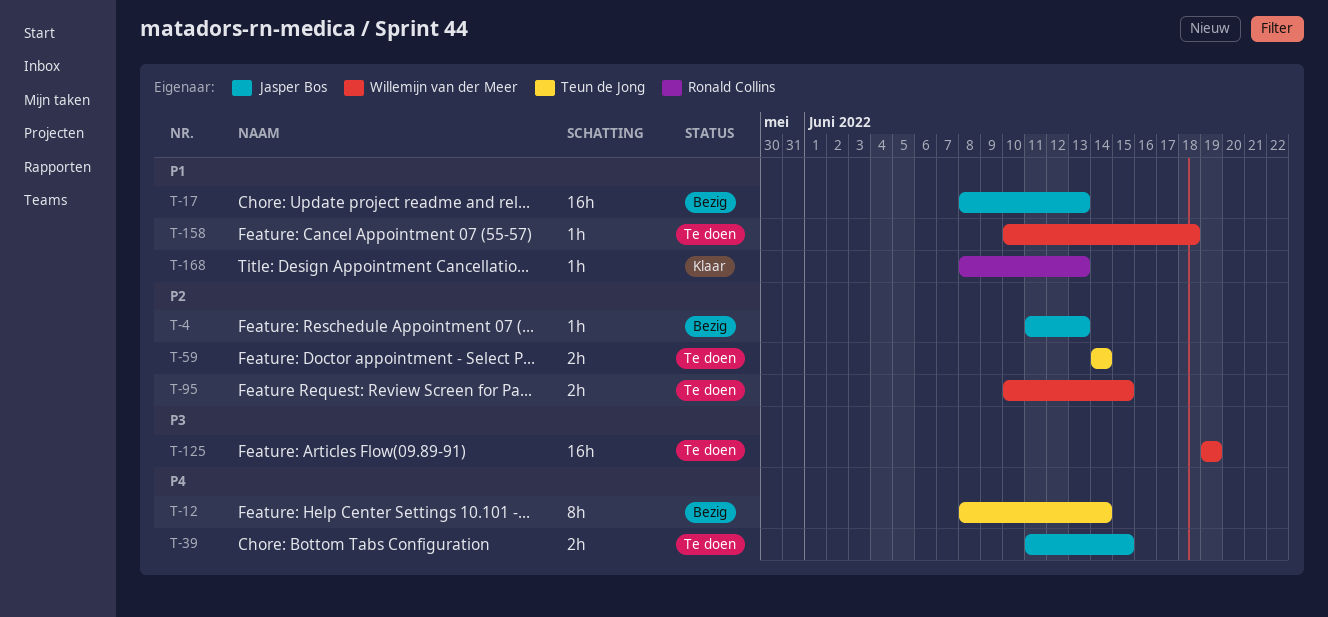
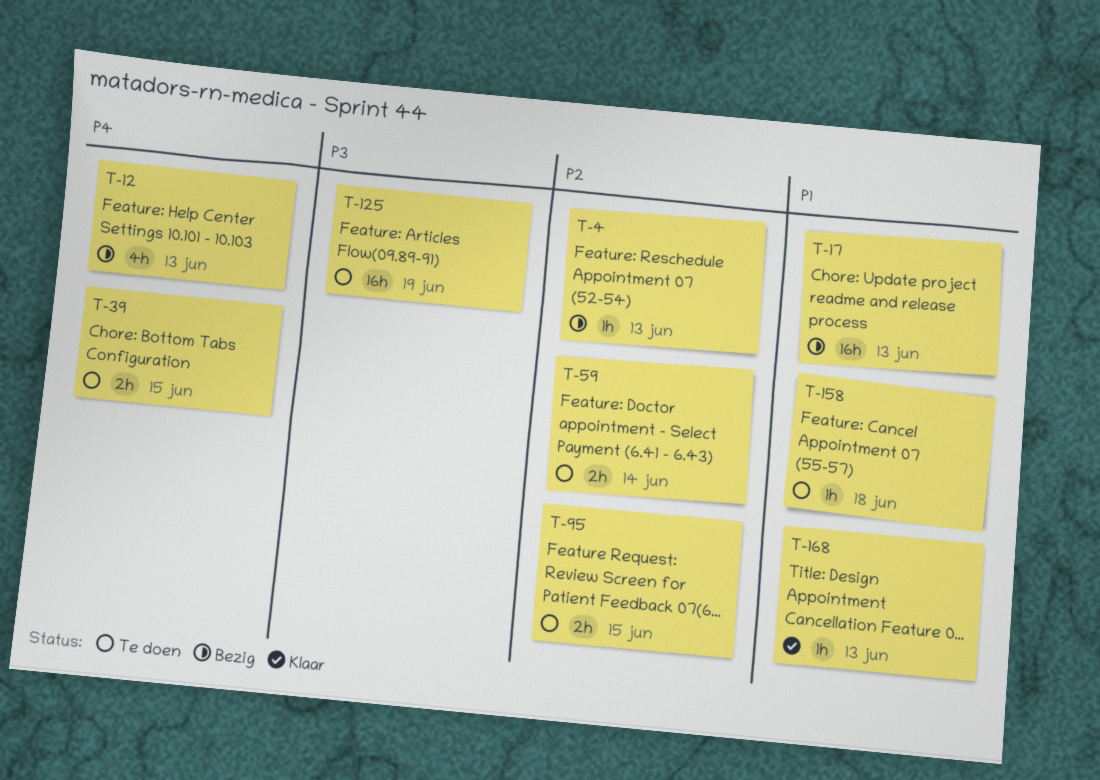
T-12, estimate: 8h -> 4h
T-12, due: Jun 14 -> Jun 13

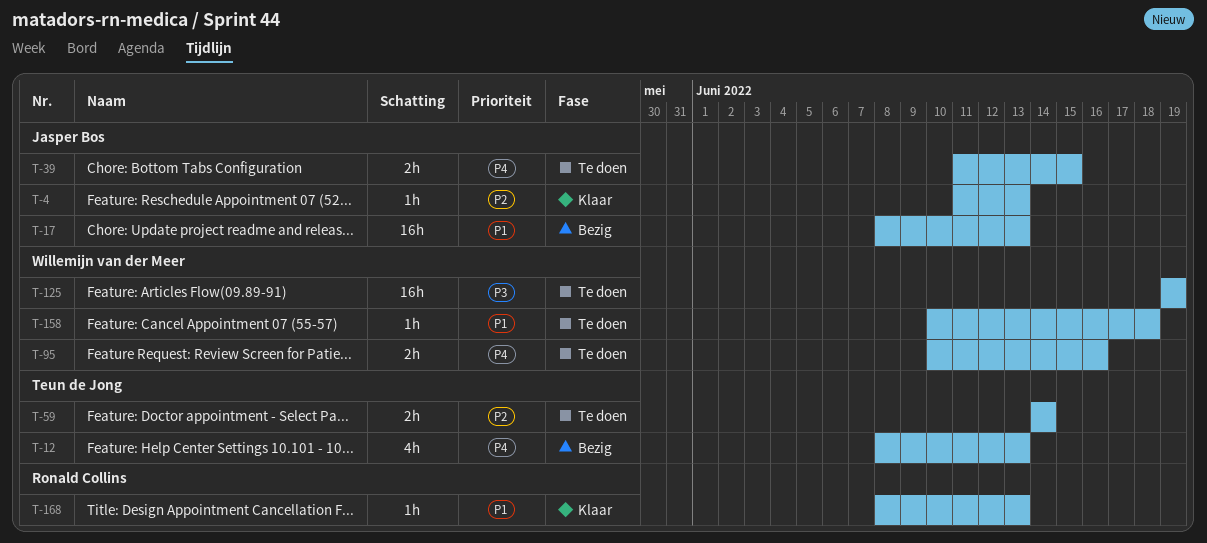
T-4, status: Bezig -> Klaar
T-95, priority: P2 -> P4
T-95, due: Jun 15 -> Jun 16

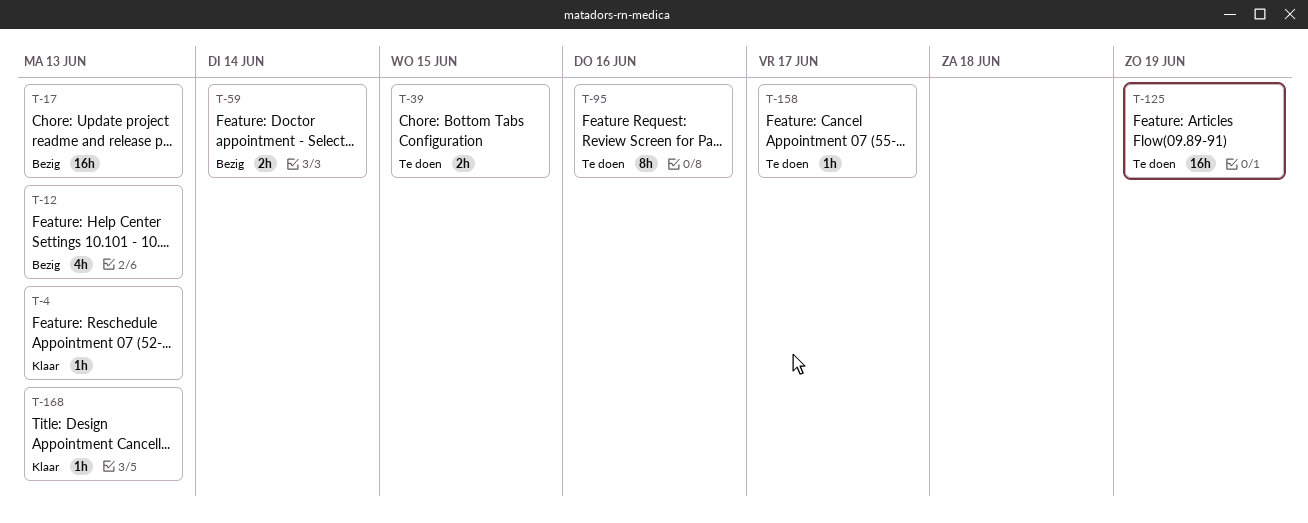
T-59, status: Te doen -> Bezig
T-95, estimate: 2h -> 8h
T-158, due: Jun 18 -> Jun 17

